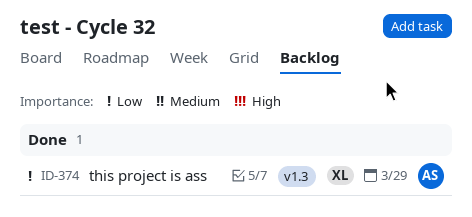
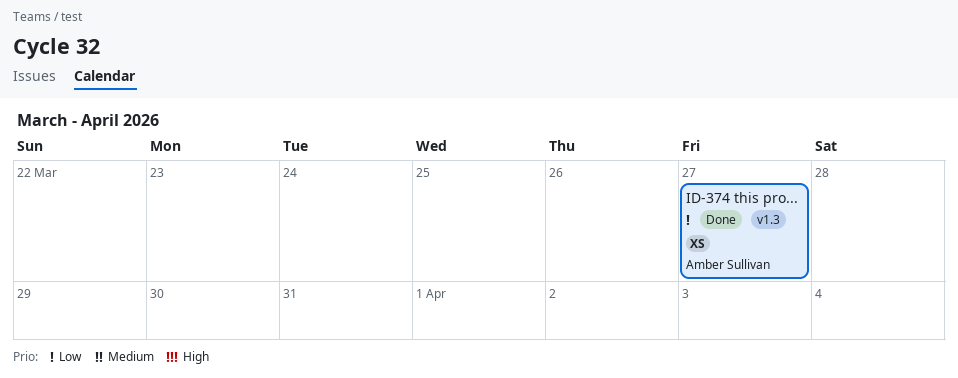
ID-374, estimate: XL -> XS
ID-374, due: Mar 29 -> Mar 27

